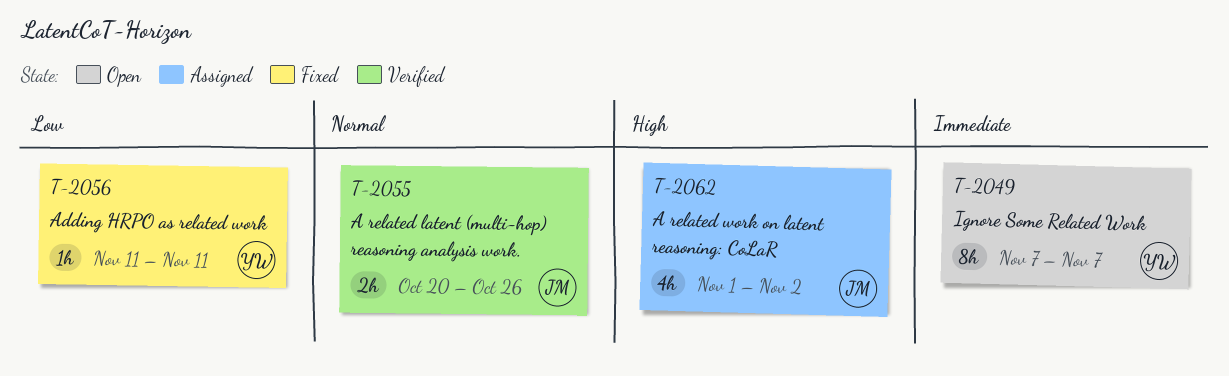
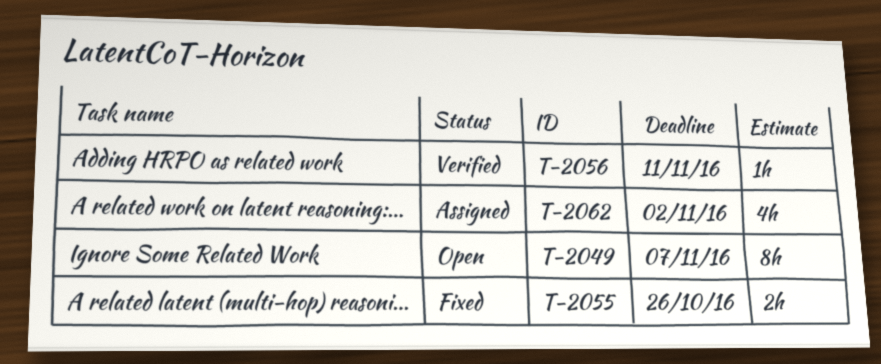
T-2055, status: Verified -> Fixed
T-2056, status: Fixed -> Verified

